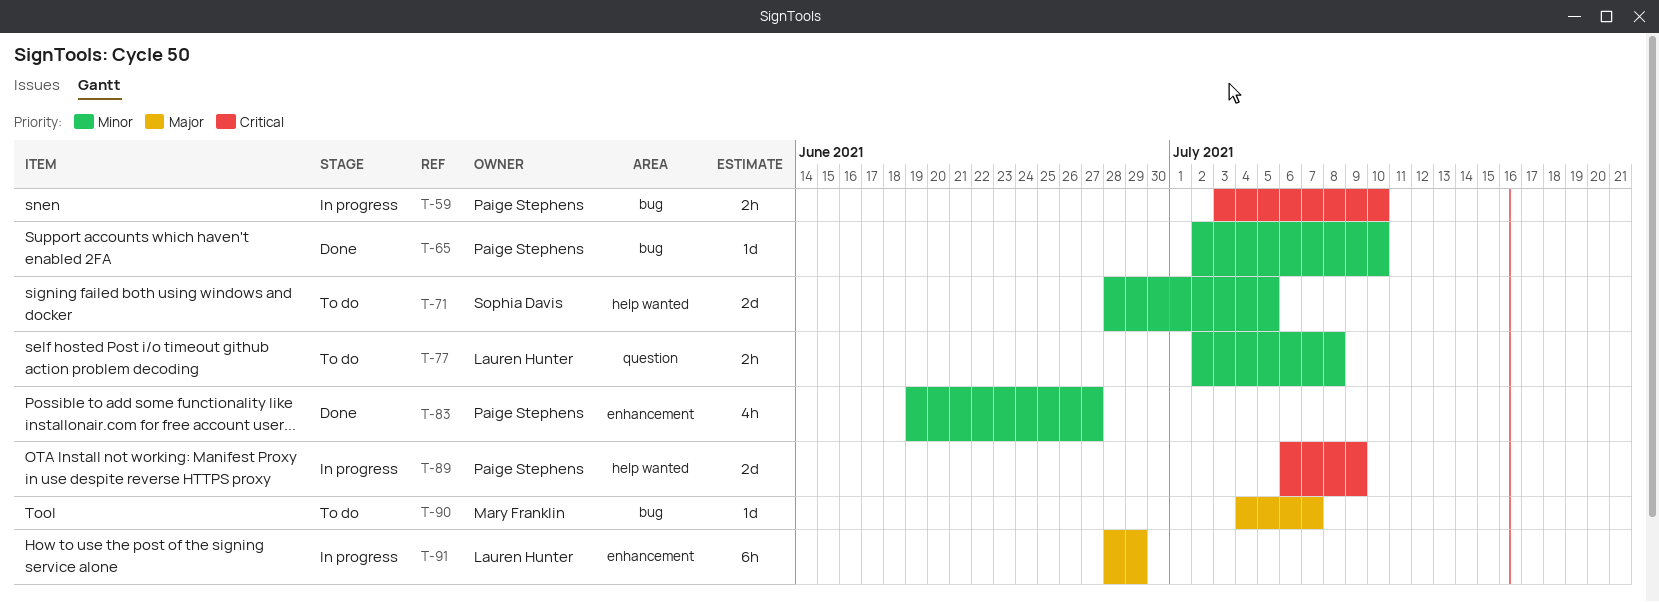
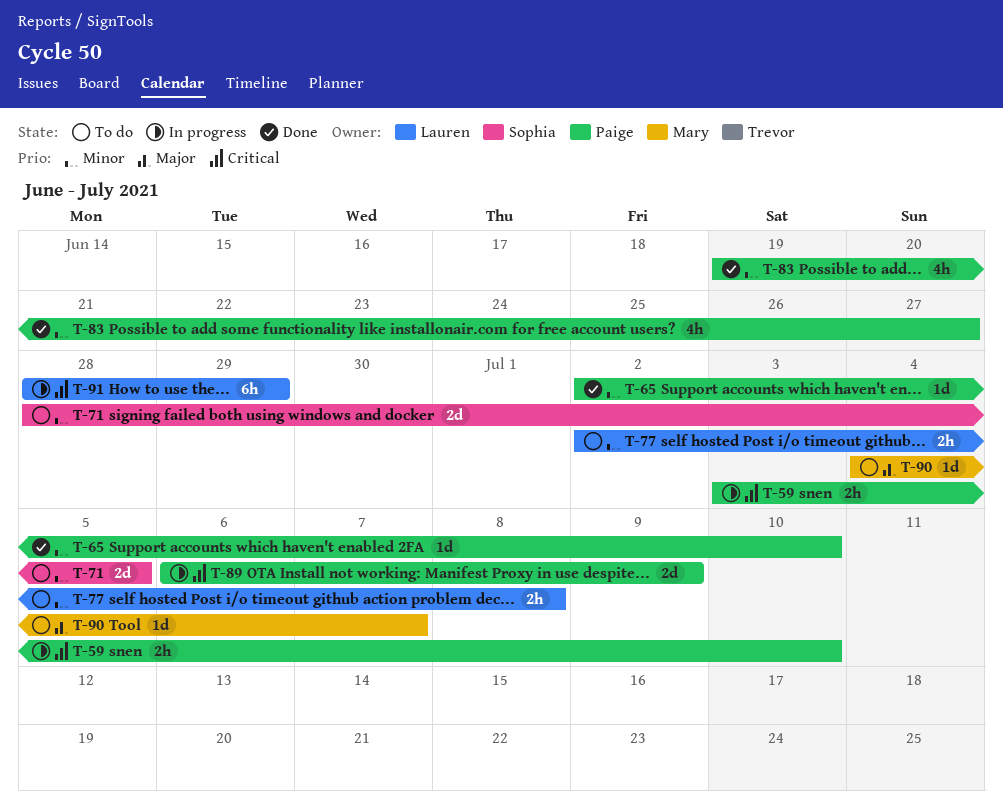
T-91, priority: Major -> Critical

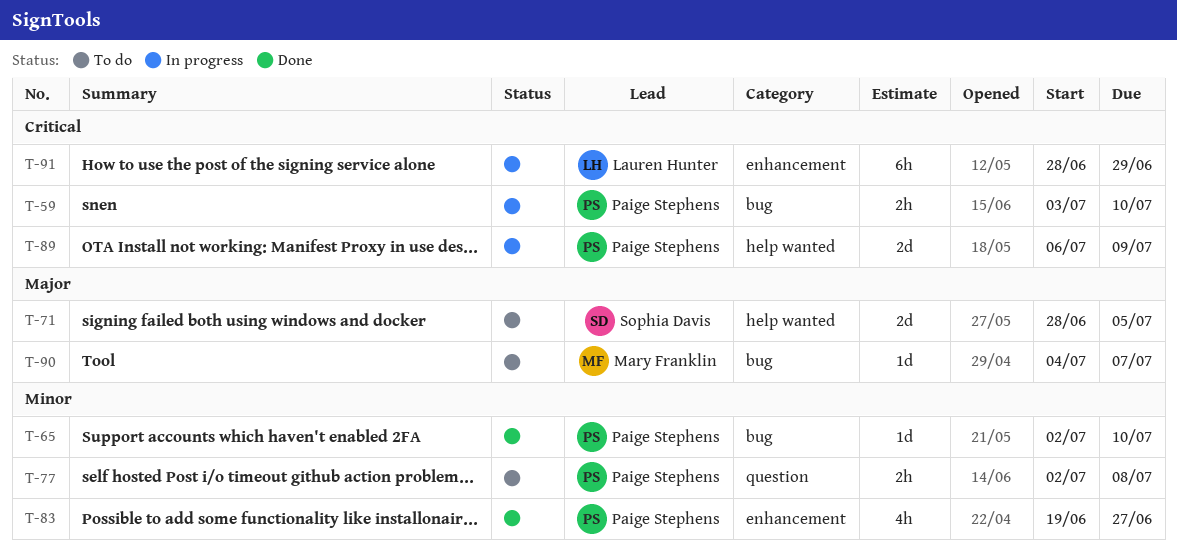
T-71, priority: Minor -> Major
T-77, owner: Lauren Hunter -> Paige Stephens

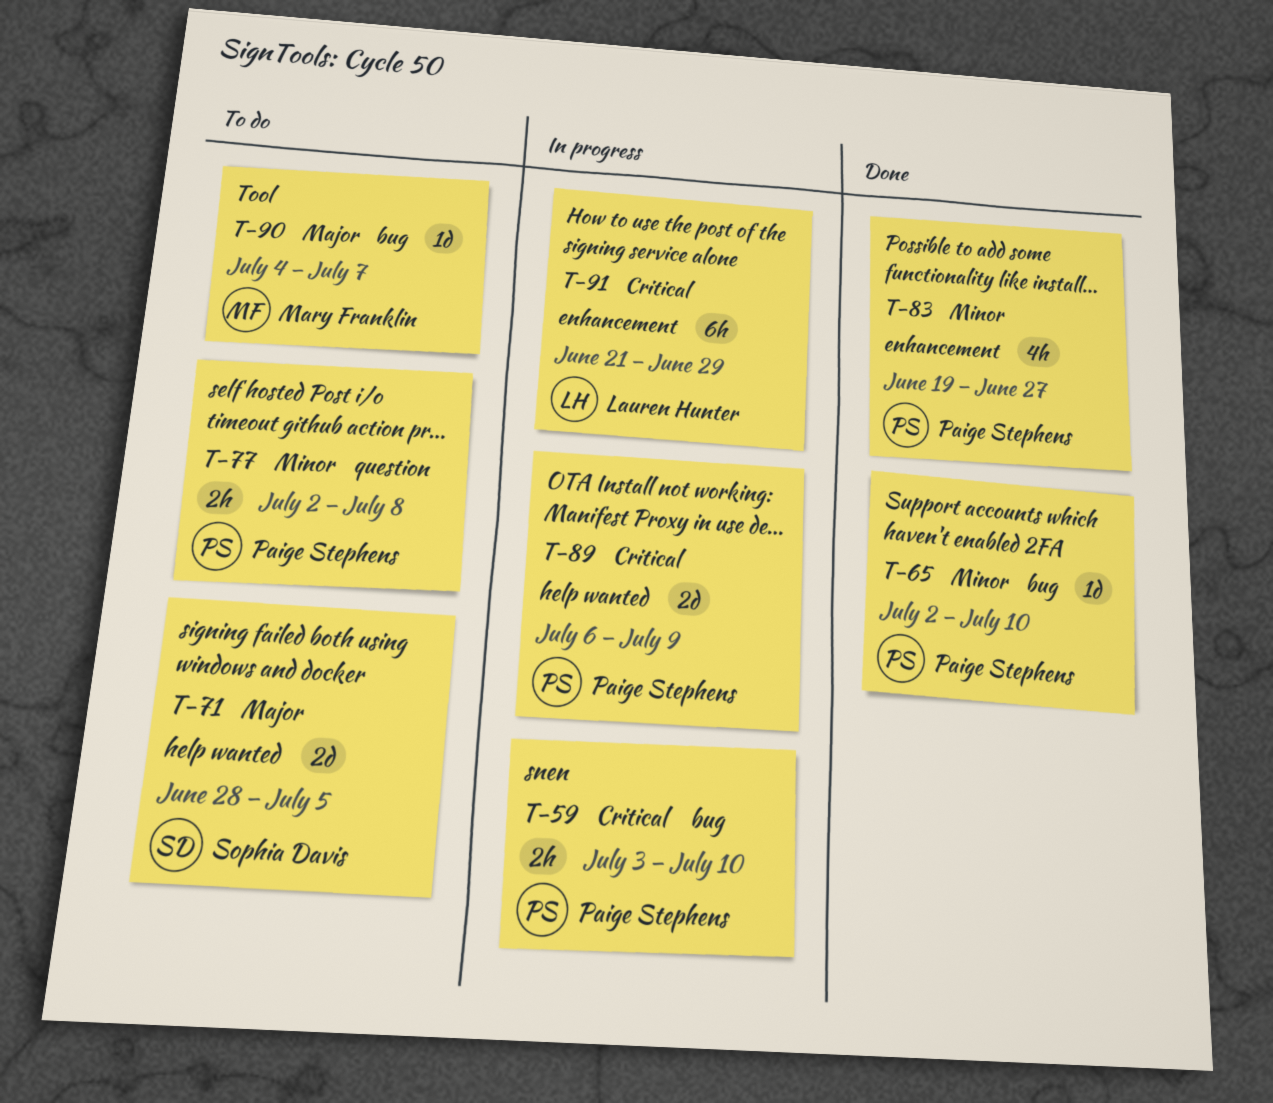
T-91, start: Jun 28 -> Jun 21

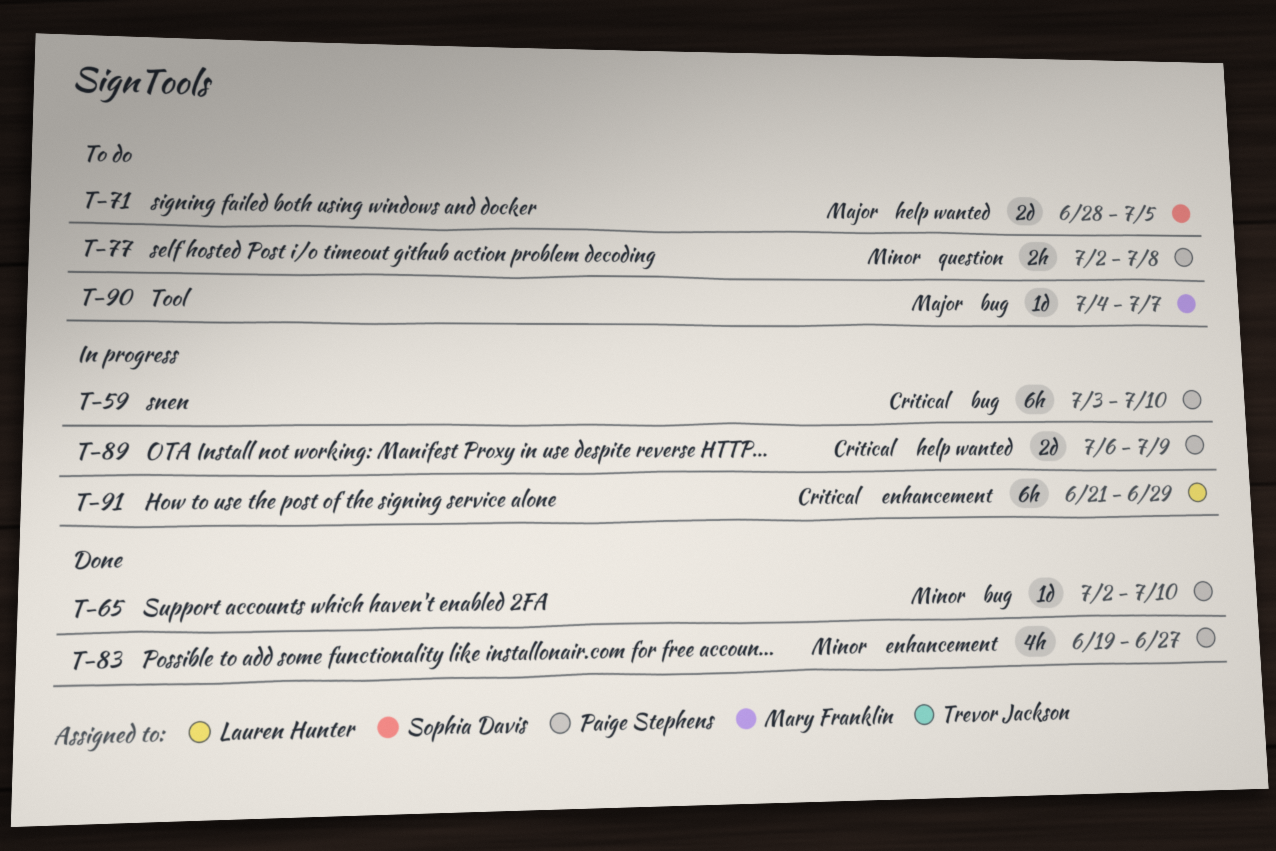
T-59, estimate: 2h -> 6h

